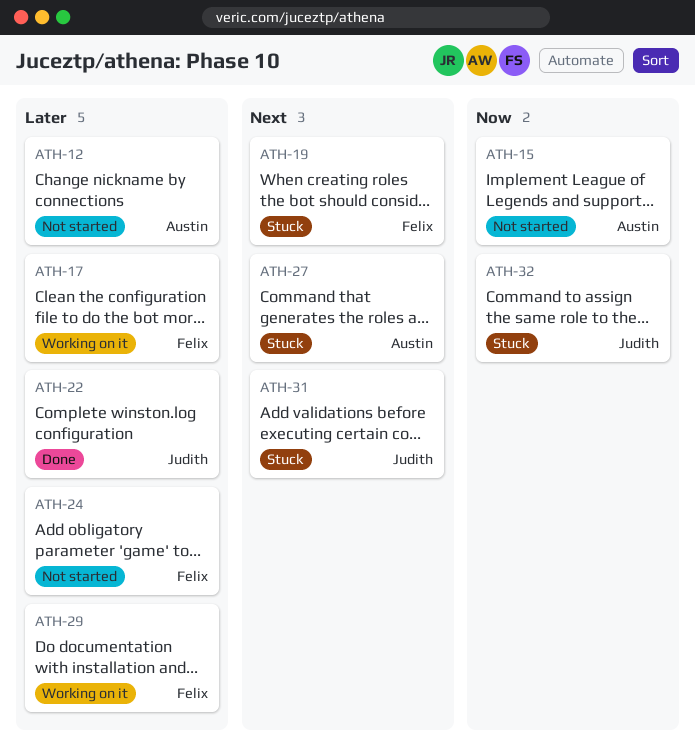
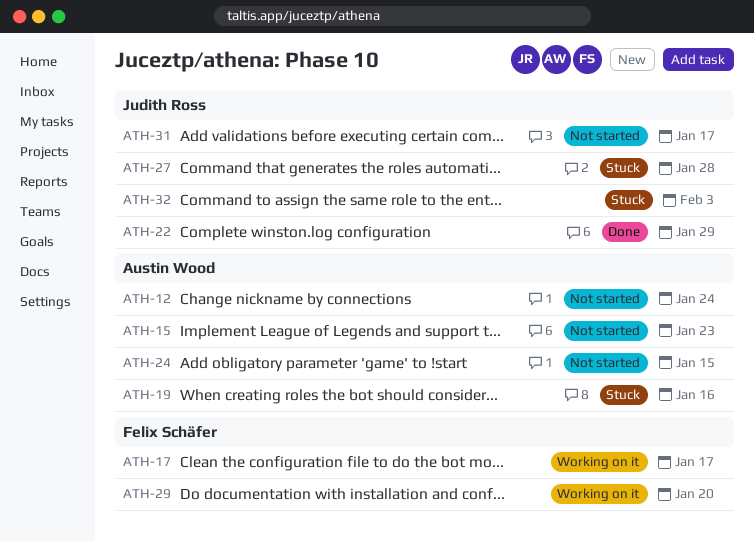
ATH-19, owner: Felix Schäfer -> Austin Wood
ATH-24, owner: Felix Schäfer -> Austin Wood
ATH-27, owner: Austin Wood -> Judith Ross
ATH-31, status: Stuck -> Not started

